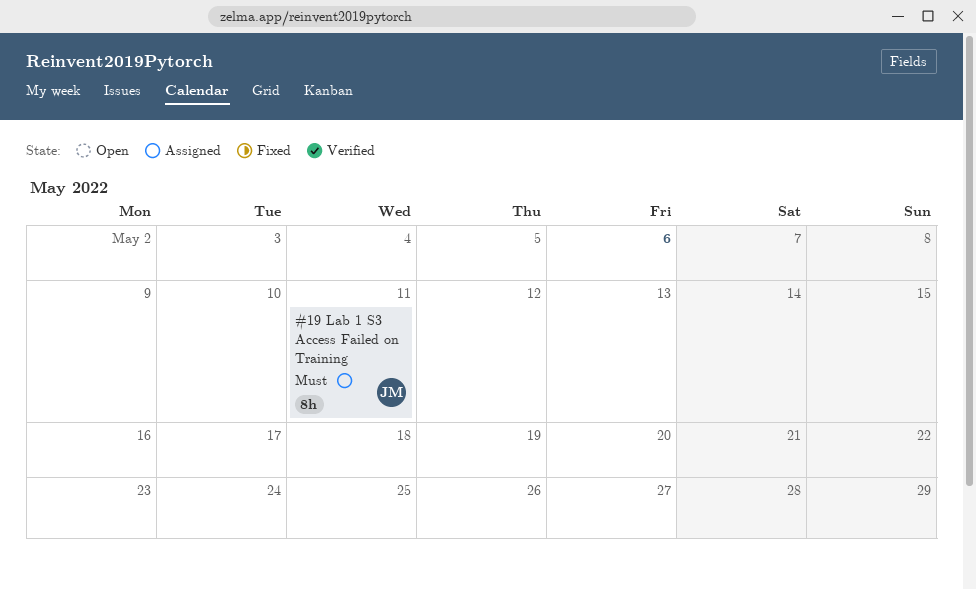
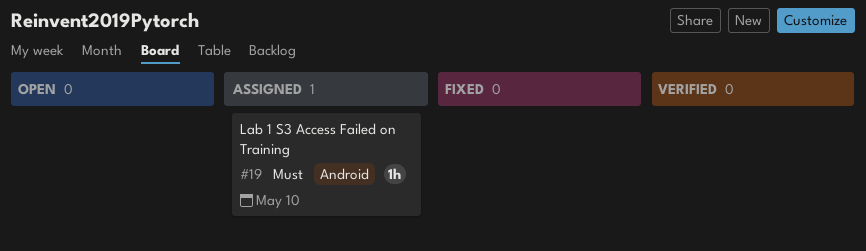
#19, estimate: 8h -> 1h
#19, due: May 11 -> May 10

